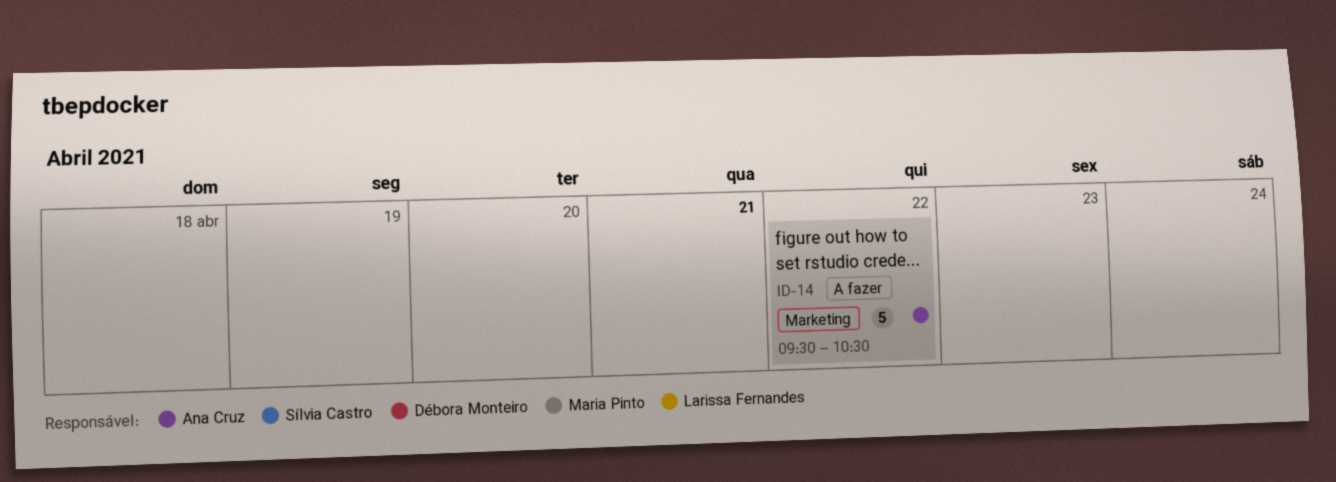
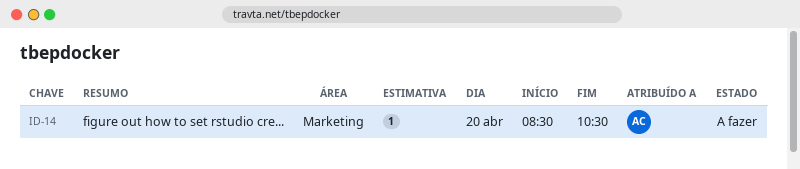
ID-14, estimate: 5 -> 1
ID-14, day: Apr 22 -> Apr 20
ID-14, begins: 09:30 -> 08:30

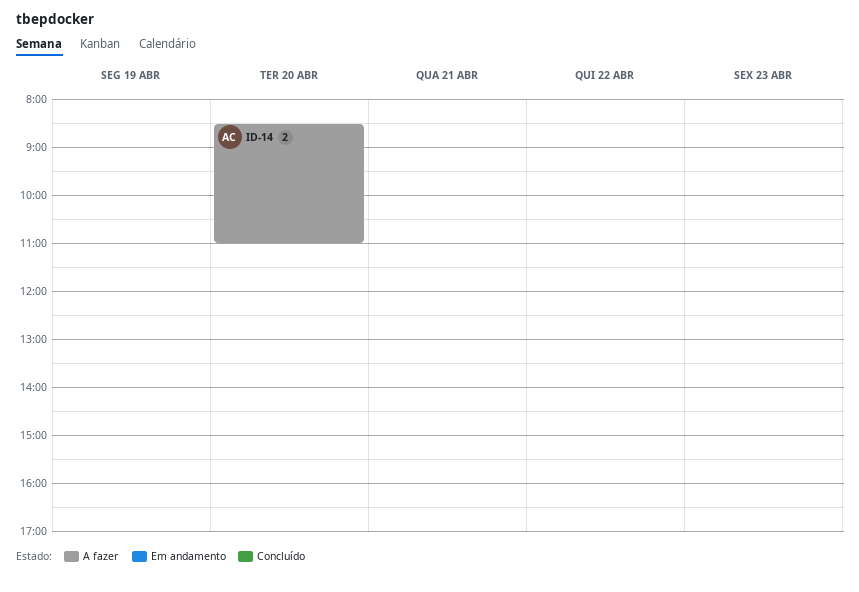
ID-14, estimate: 1 -> 2
ID-14, ends: 10:30 -> 11:00

